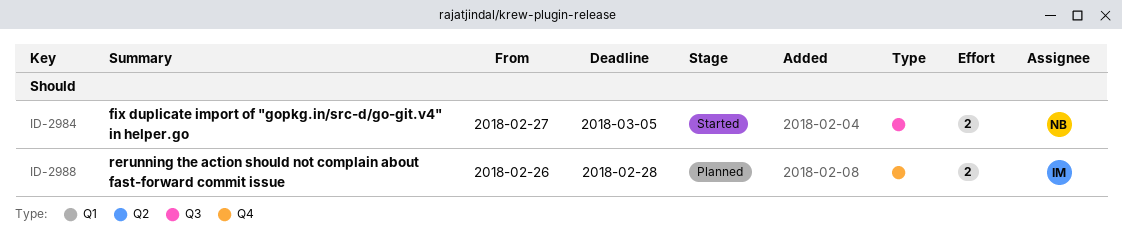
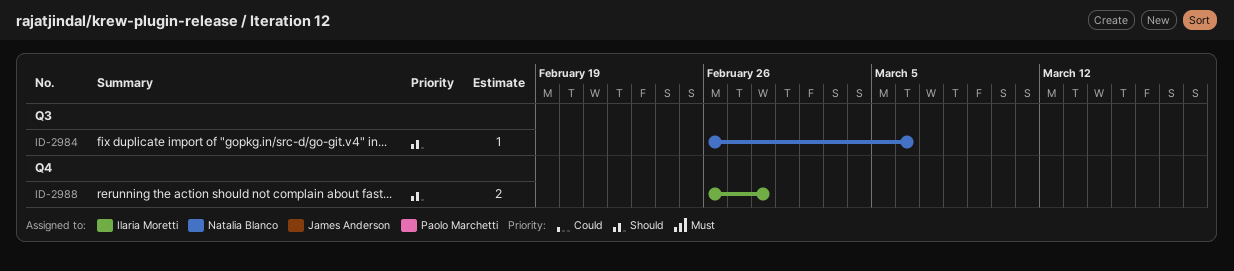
ID-2984, estimate: 2 -> 1
ID-2984, start: Feb 27 -> Feb 26
ID-2984, due: Mar 5 -> Mar 6

